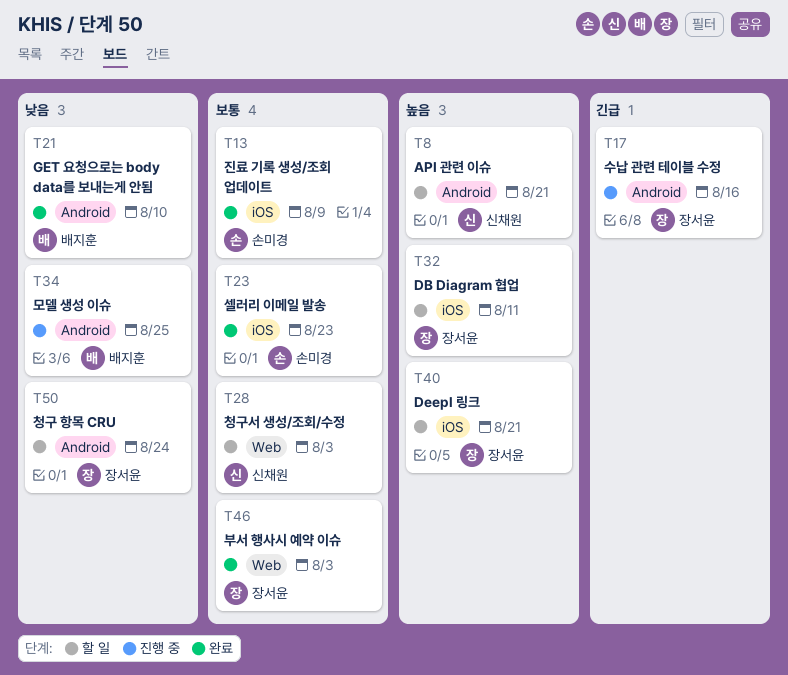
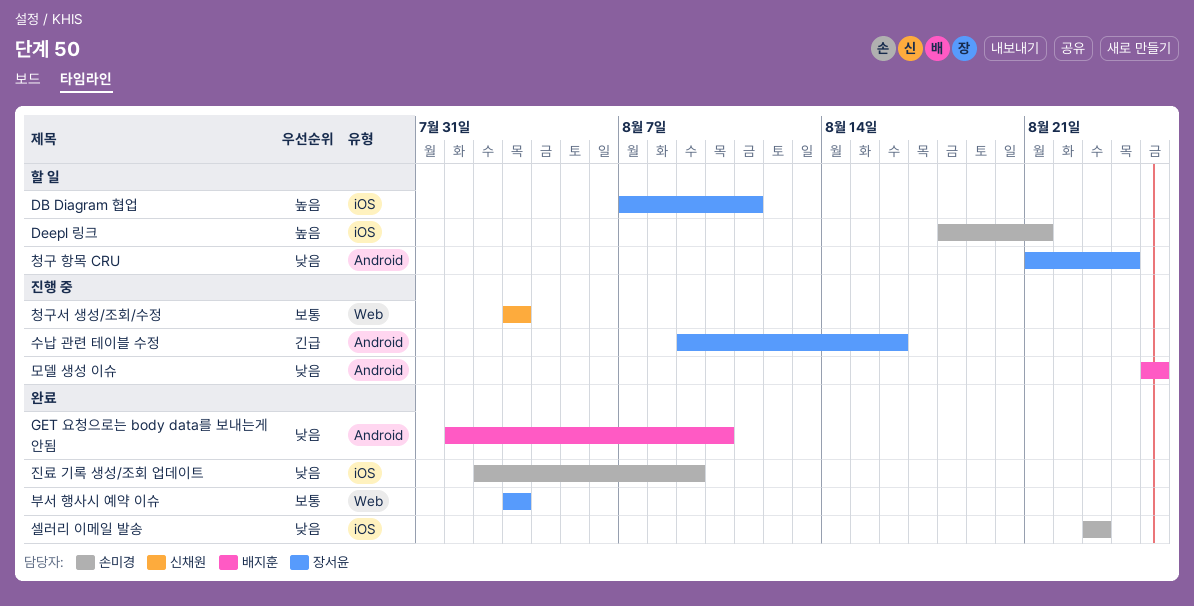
API 관련 이슈: present -> none
Deepl 링크, owner: 장서윤 -> 손미경
셀러리 이메일 발송, priority: 보통 -> 낮음
진료 기록 생성/조회 업데이트, priority: 보통 -> 낮음
청구서 생성/조회/수정, status: 할 일 -> 진행 중

